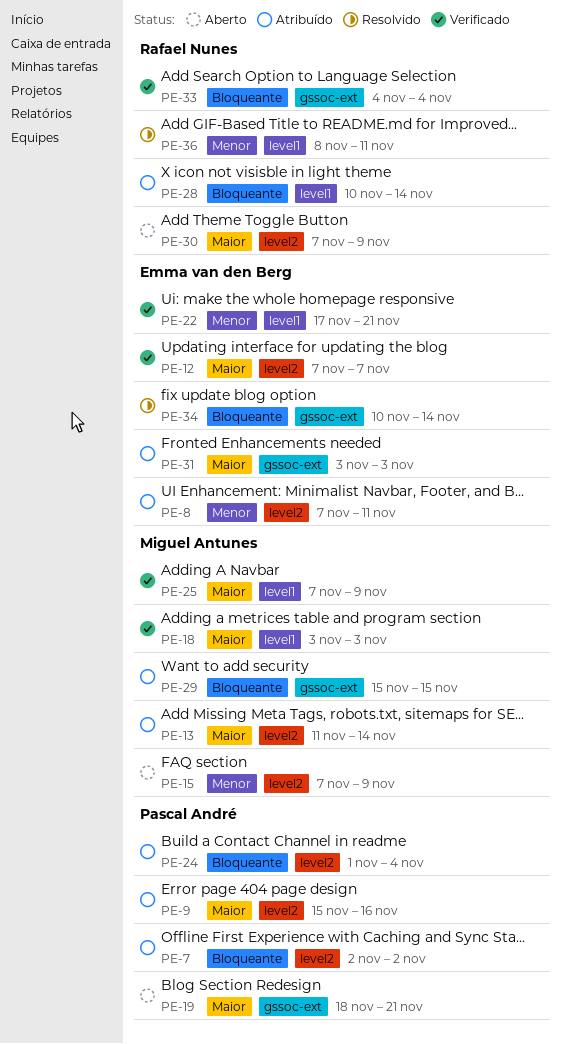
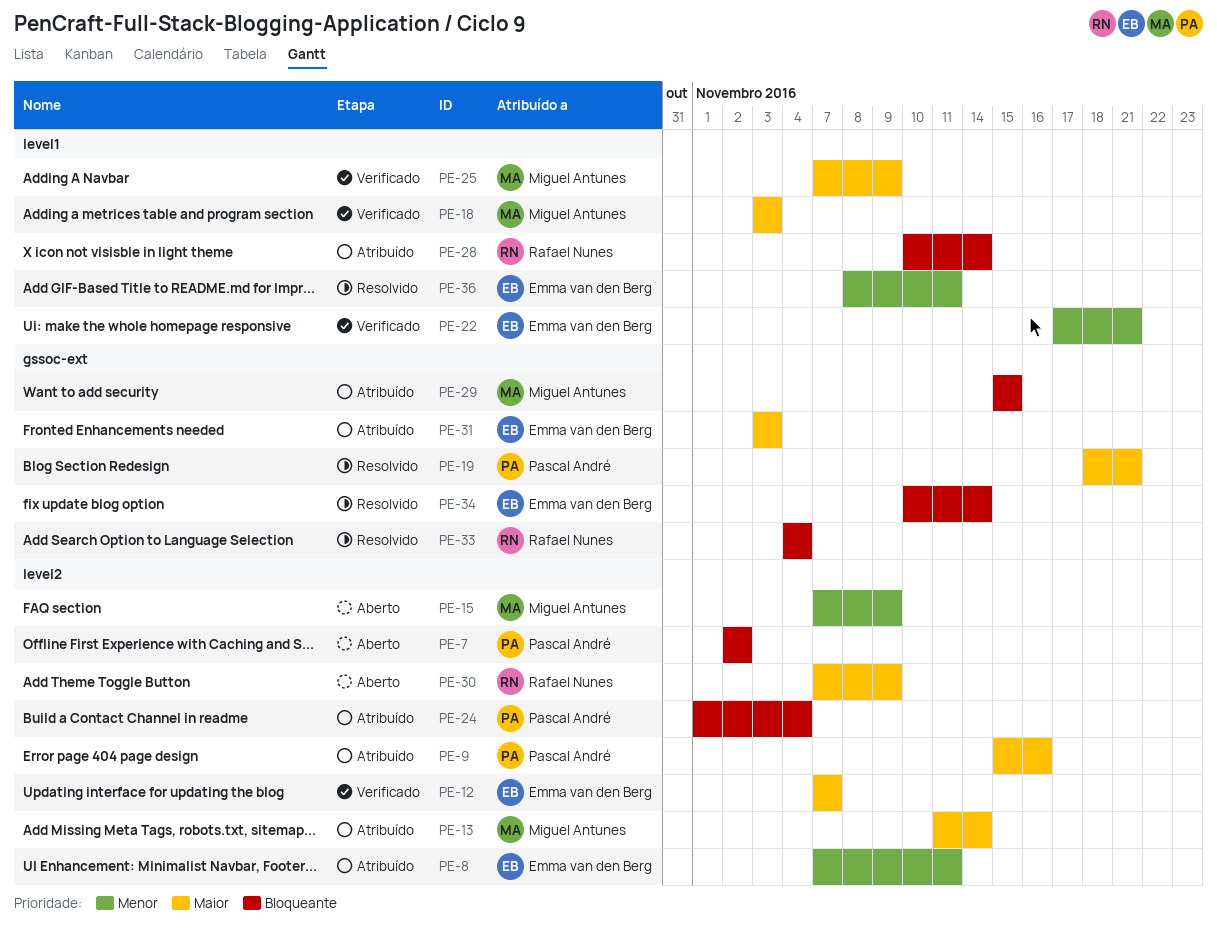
PE-7, status: Atribuído -> Aberto
PE-19, status: Aberto -> Resolvido
PE-33, status: Verificado -> Resolvido
PE-36, owner: Rafael Nunes -> Emma van den Berg

